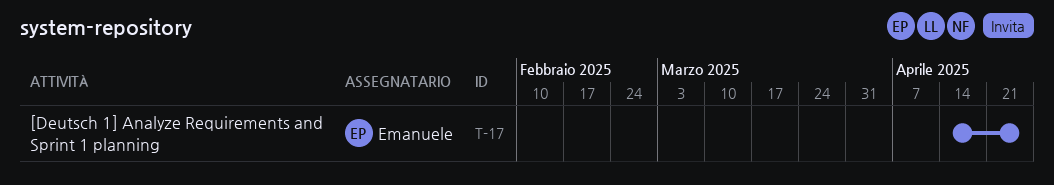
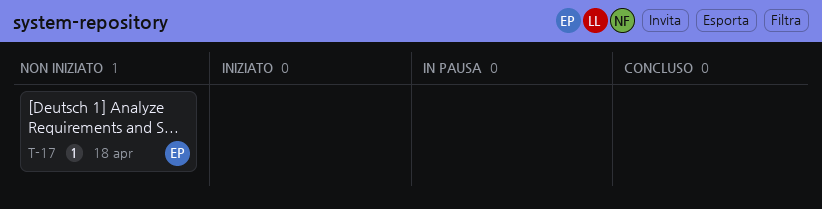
T-17, due: Apr 25 -> Apr 18

